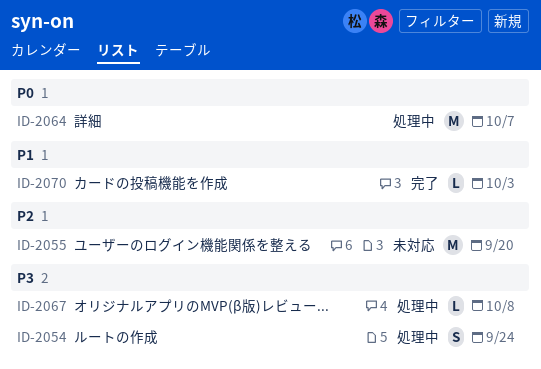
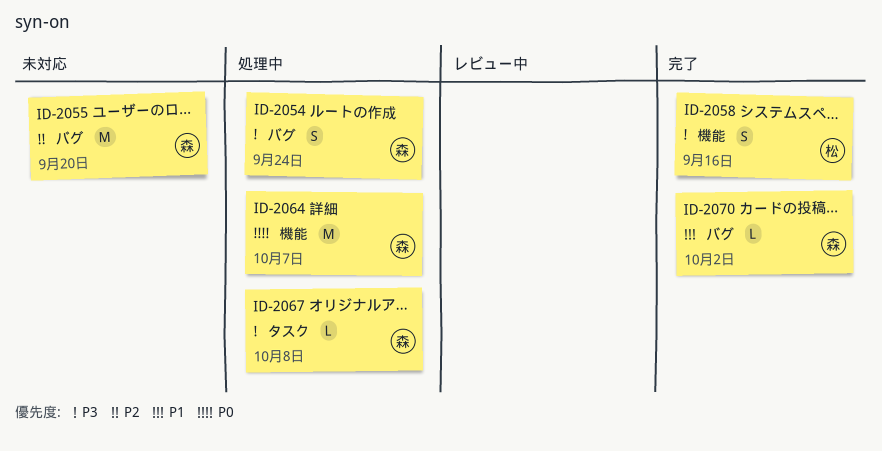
ID-2058: none -> present
ID-2070, due: Oct 3 -> Oct 2

